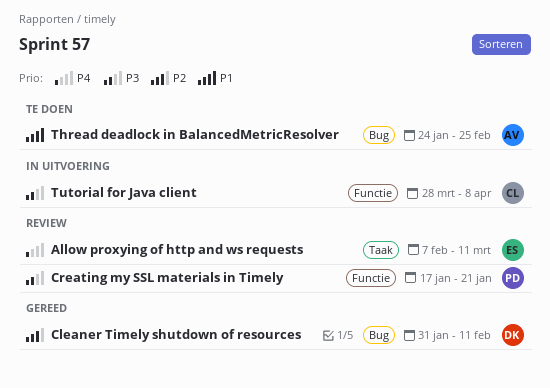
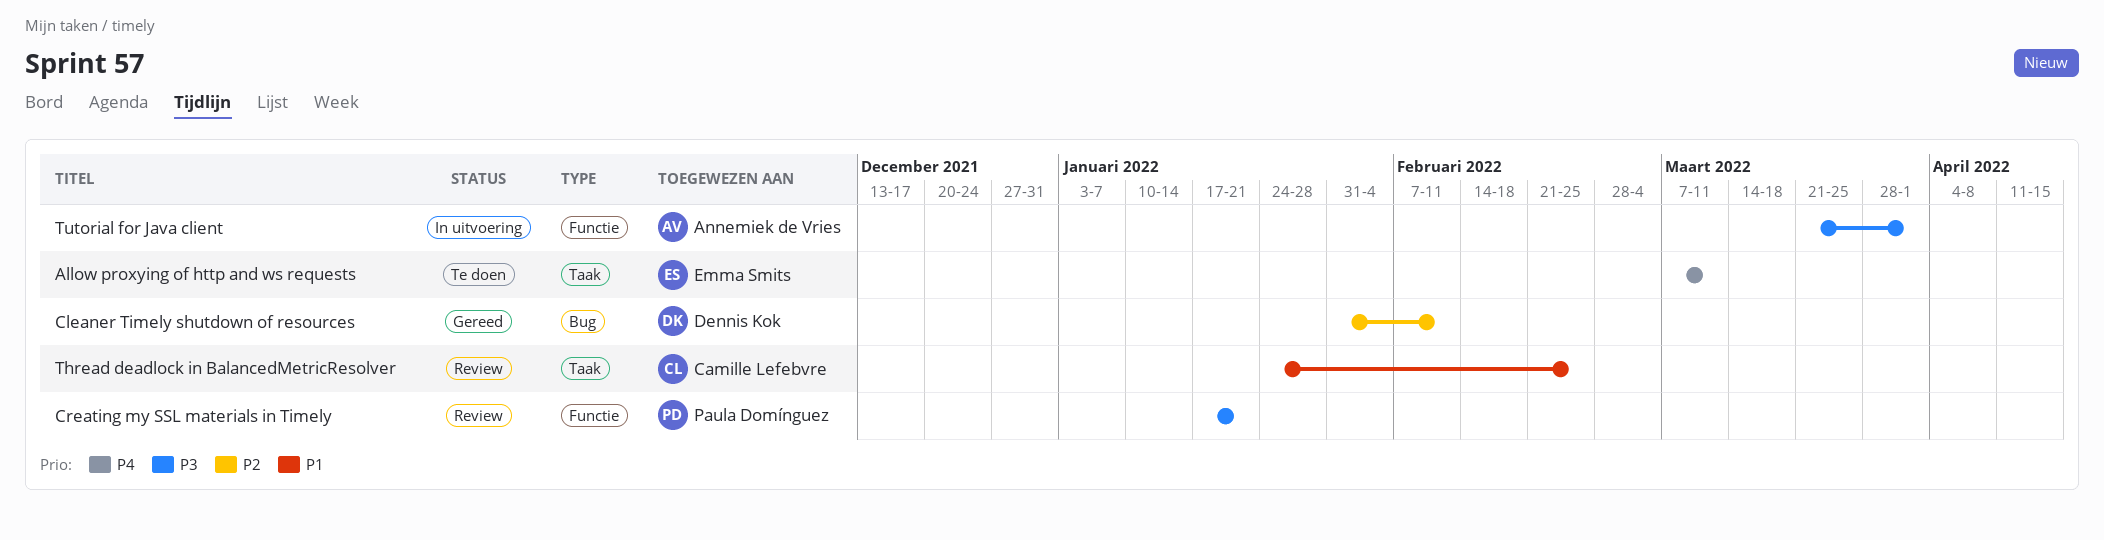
Allow proxying of http and ws requests, status: Review -> Te doen
Allow proxying of http and ws requests, start: Feb 7 -> Mar 7
Thread deadlock in BalancedMetricResolver, status: Te doen -> Review
Thread deadlock in BalancedMetricResolver, owner: Annemiek de Vries -> Camille Lefebvre
Thread deadlock in BalancedMetricResolver, label: Bug -> Taak
Tutorial for Java client, owner: Camille Lefebvre -> Annemiek de Vries
Tutorial for Java client, start: Mar 28 -> Mar 21
Tutorial for Java client, due: Apr 8 -> Apr 1

